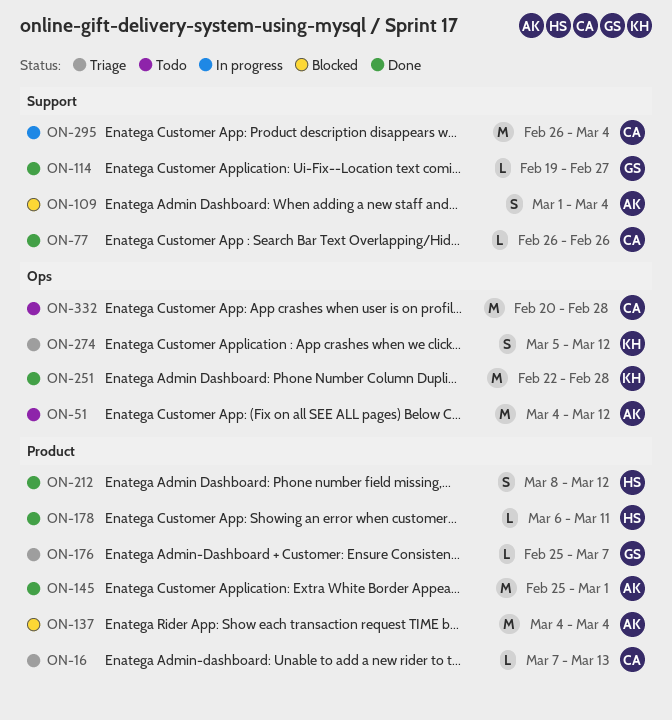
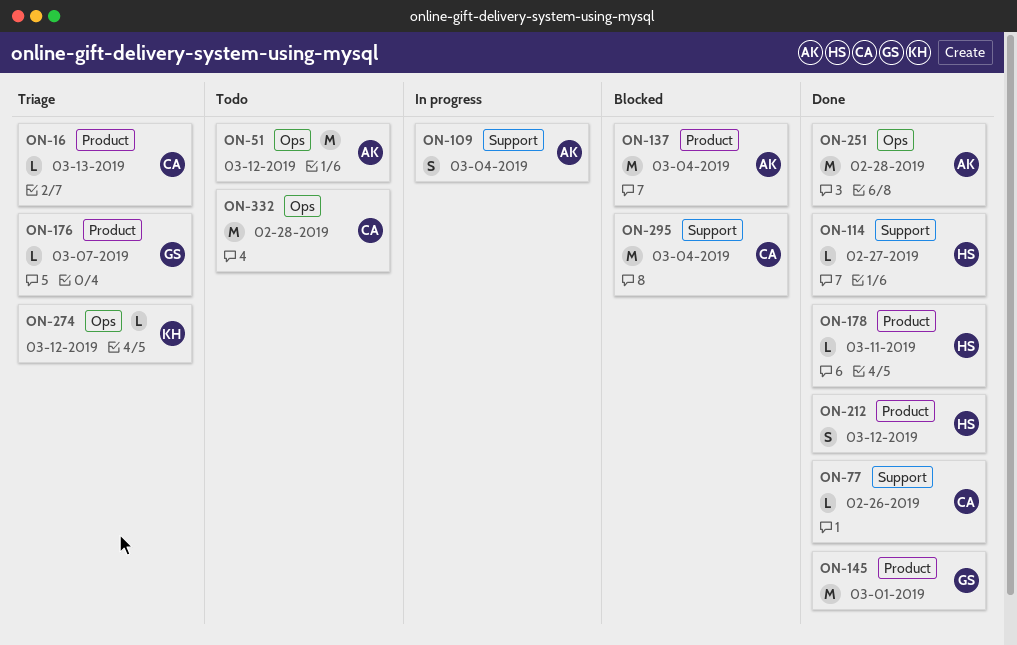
ON-109, status: Blocked -> In progress
ON-114, owner: GS -> HS
ON-145, owner: AK -> GS
ON-251, owner: KH -> AK
ON-274, estimate: S -> L
ON-295, status: In progress -> Blocked

